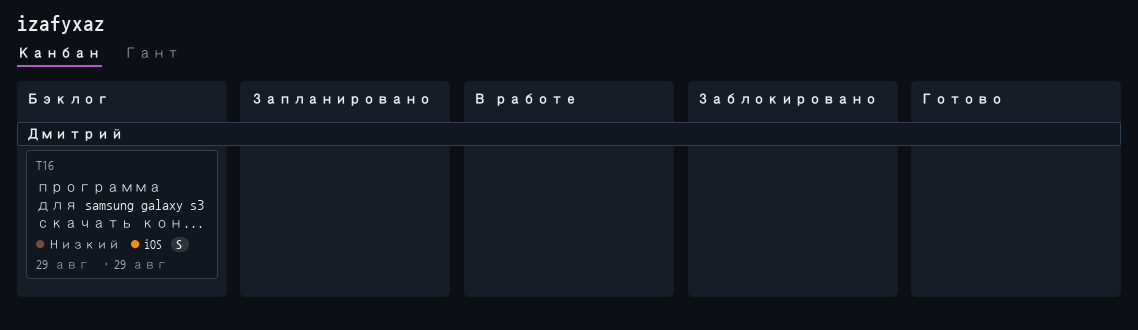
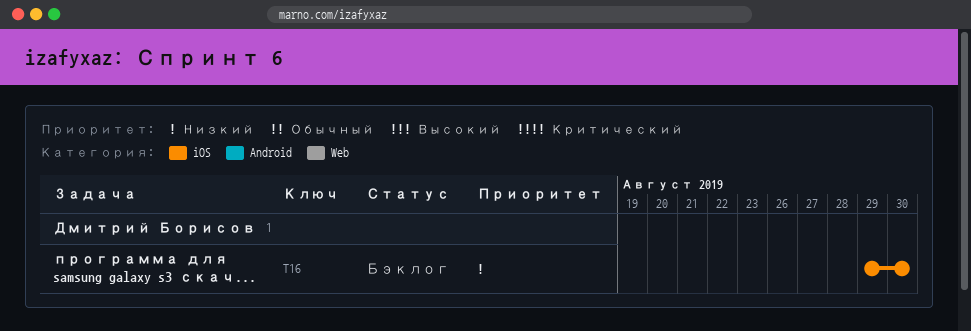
T16, due: Aug 29 -> Aug 30

